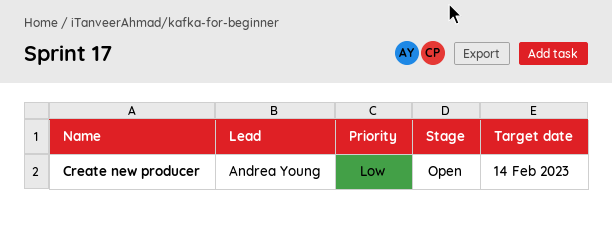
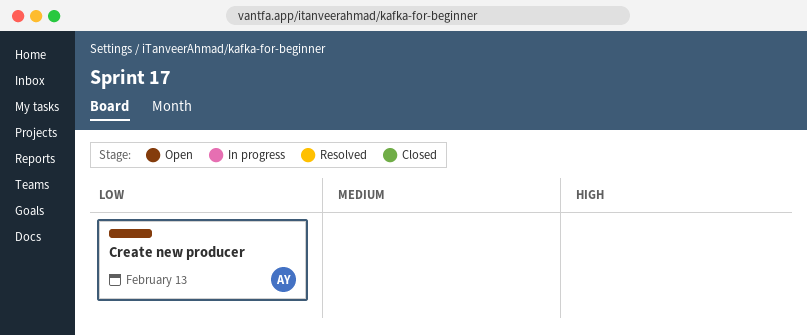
Create new producer, due: Feb 14 -> Feb 13

